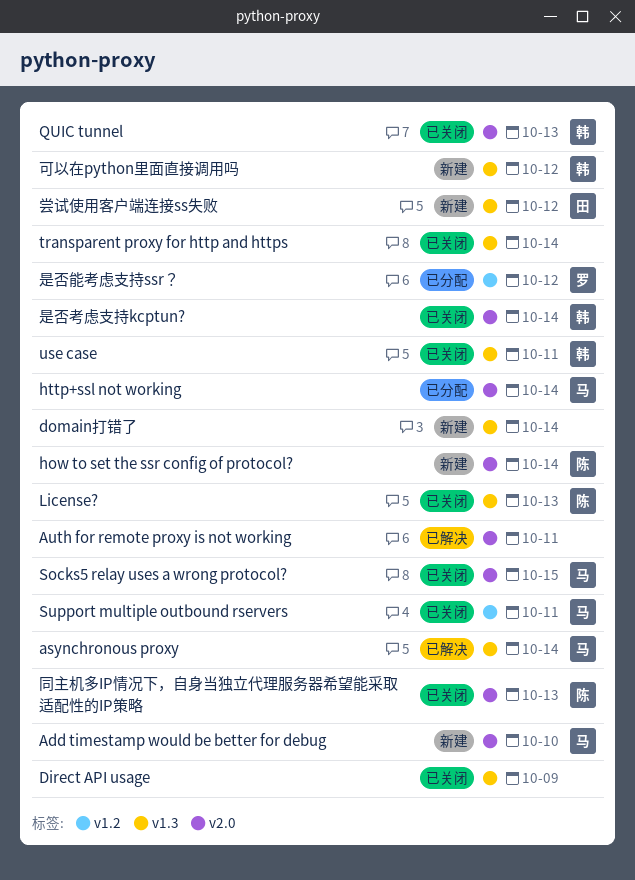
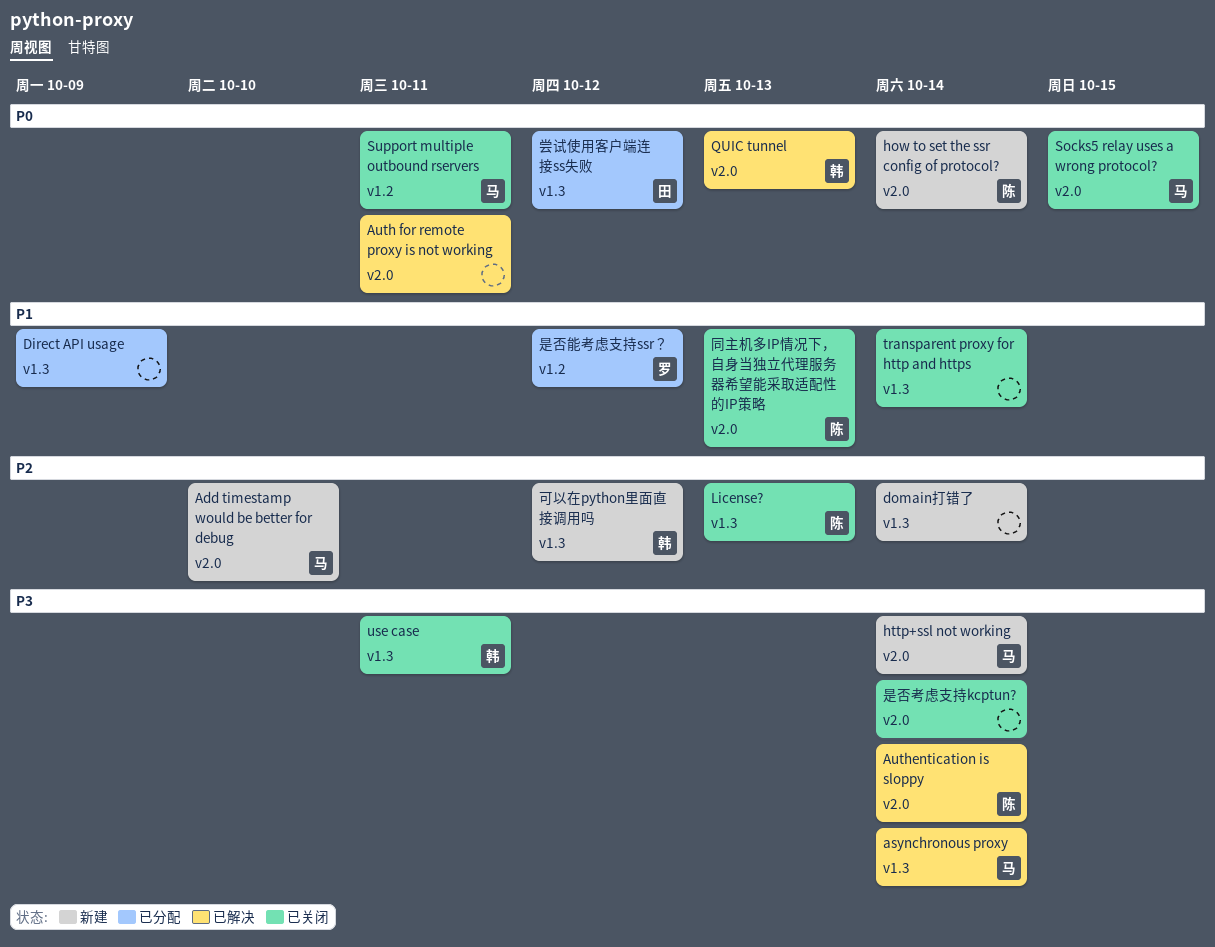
Authentication is sloppy: none -> present
Direct API usage, status: 已关闭 -> 已分配
http+ssl not working, status: 已分配 -> 新建
QUIC tunnel, status: 已关闭 -> 已解决
尝试使用客户端连接ss失败, status: 新建 -> 已分配
是否考虑支持kcptun?, owner: 韩 -> none

